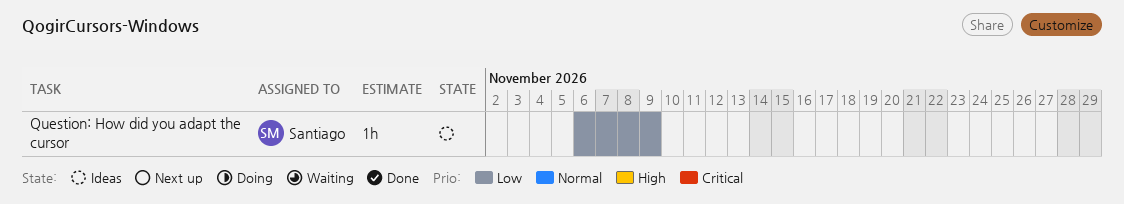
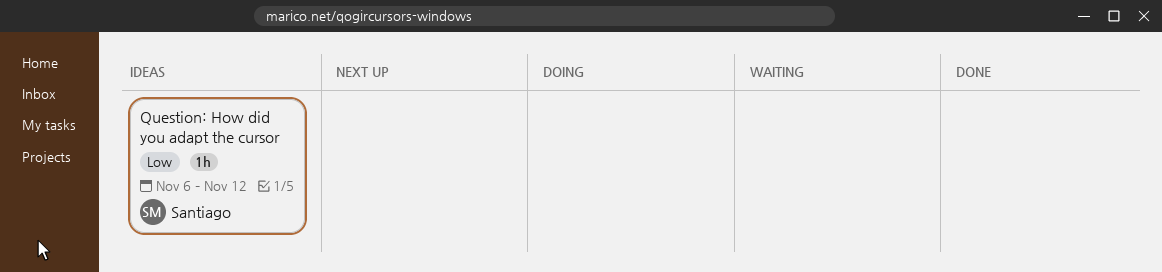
Question: How did you adapt the cursor, due: Nov 9 -> Nov 12

